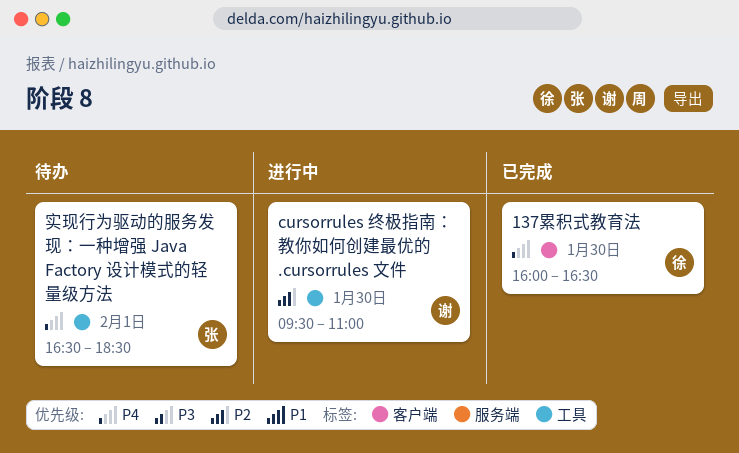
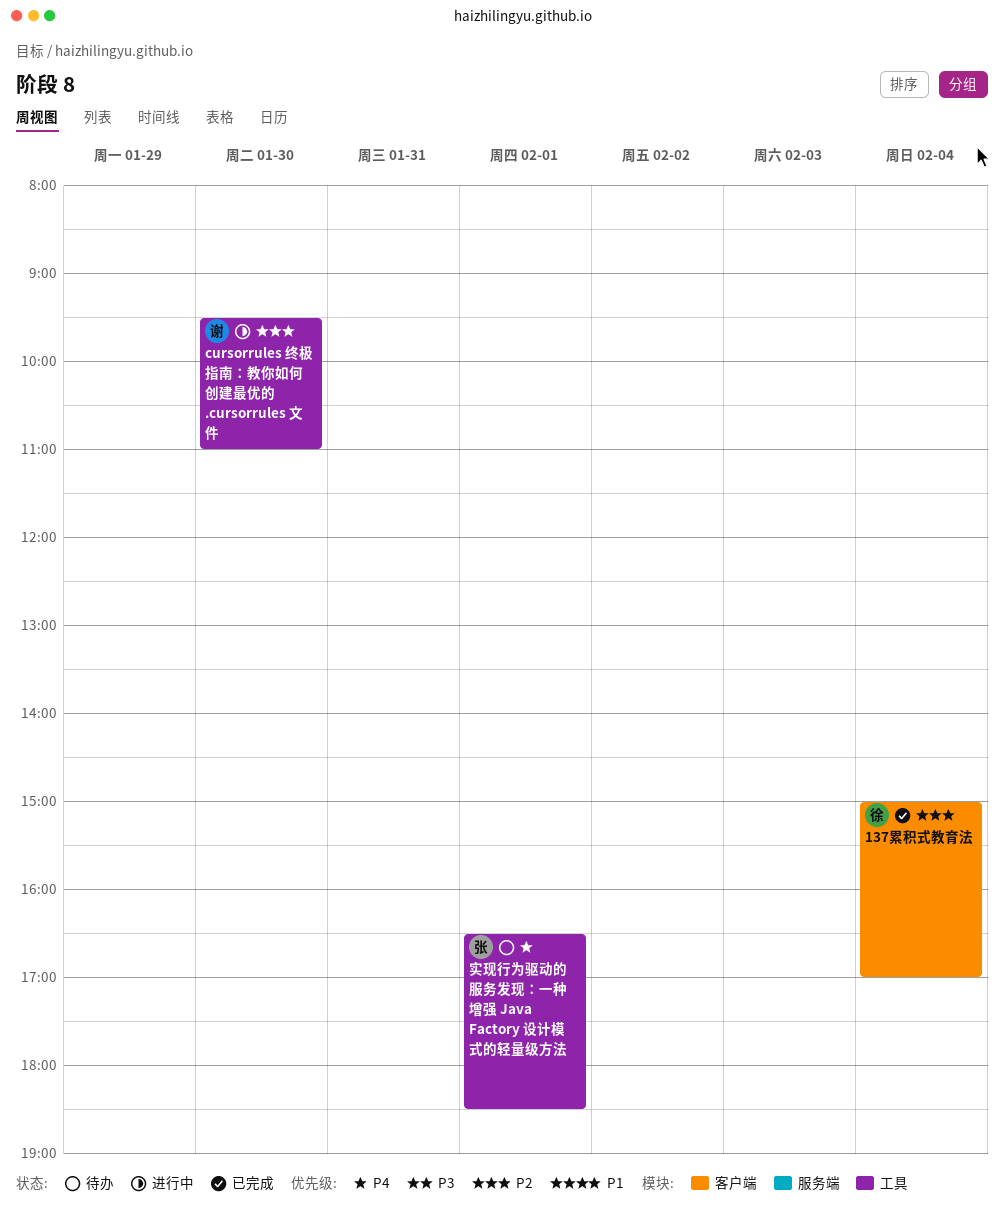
137累积式教育法, priority: P4 -> P2
137累积式教育法, day: Jan 30 -> Feb 4
137累积式教育法, begins: 16:00 -> 15:00
137累积式教育法, ends: 16:30 -> 17:00

